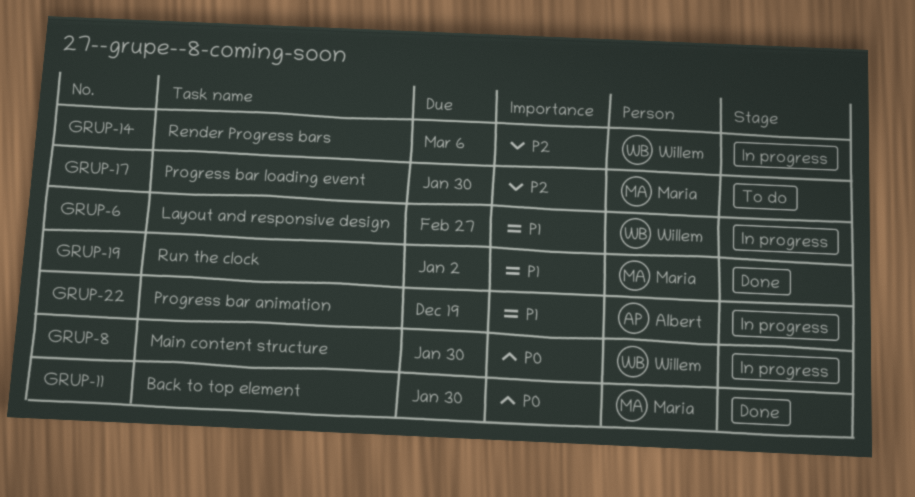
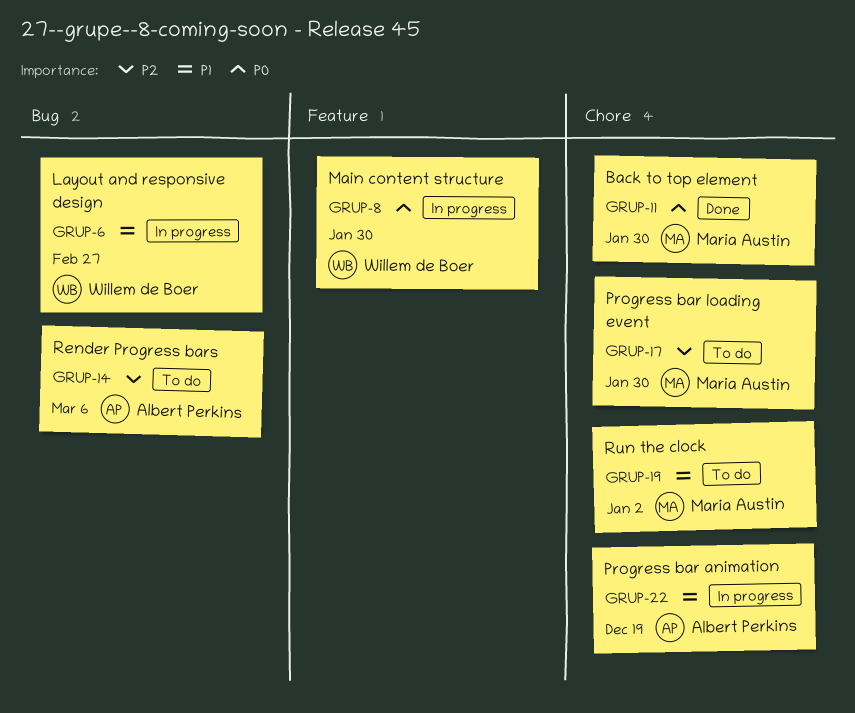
GRUP-14, status: In progress -> To do
GRUP-14, owner: Willem de Boer -> Albert Perkins
GRUP-19, status: Done -> To do

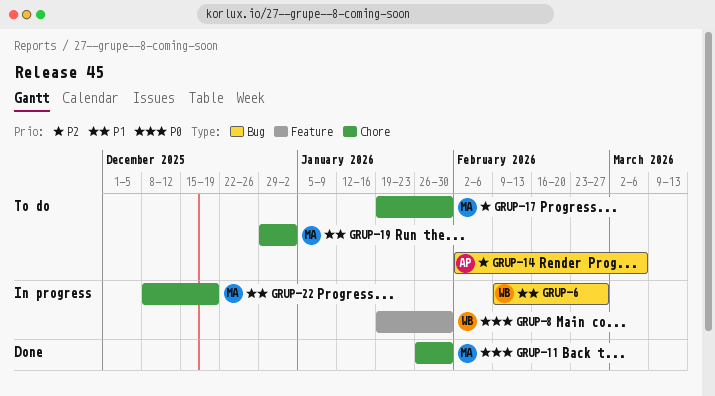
GRUP-22, owner: Albert Perkins -> Maria Austin

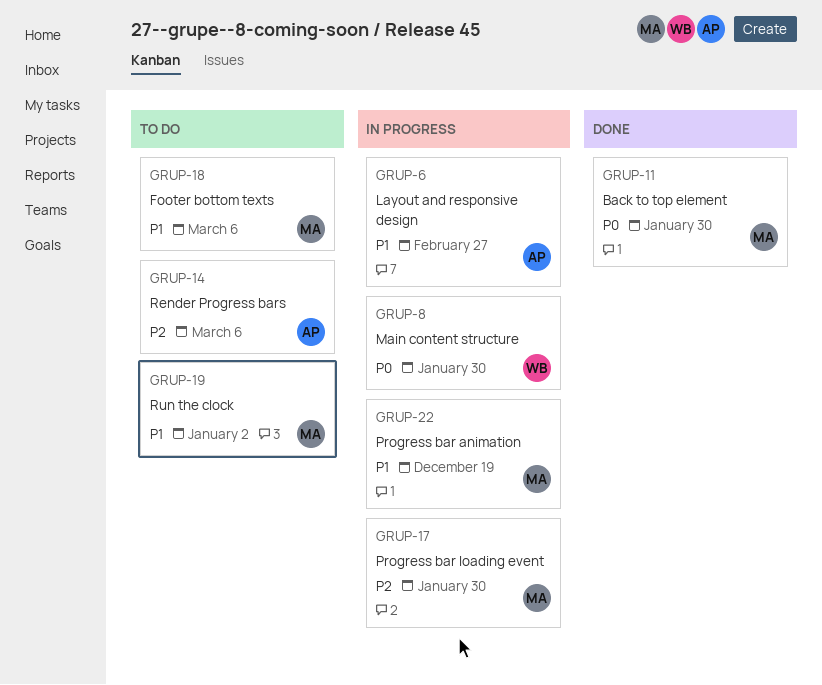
GRUP-6, owner: WB -> AP
GRUP-17, status: To do -> In progress
GRUP-18: none -> present

